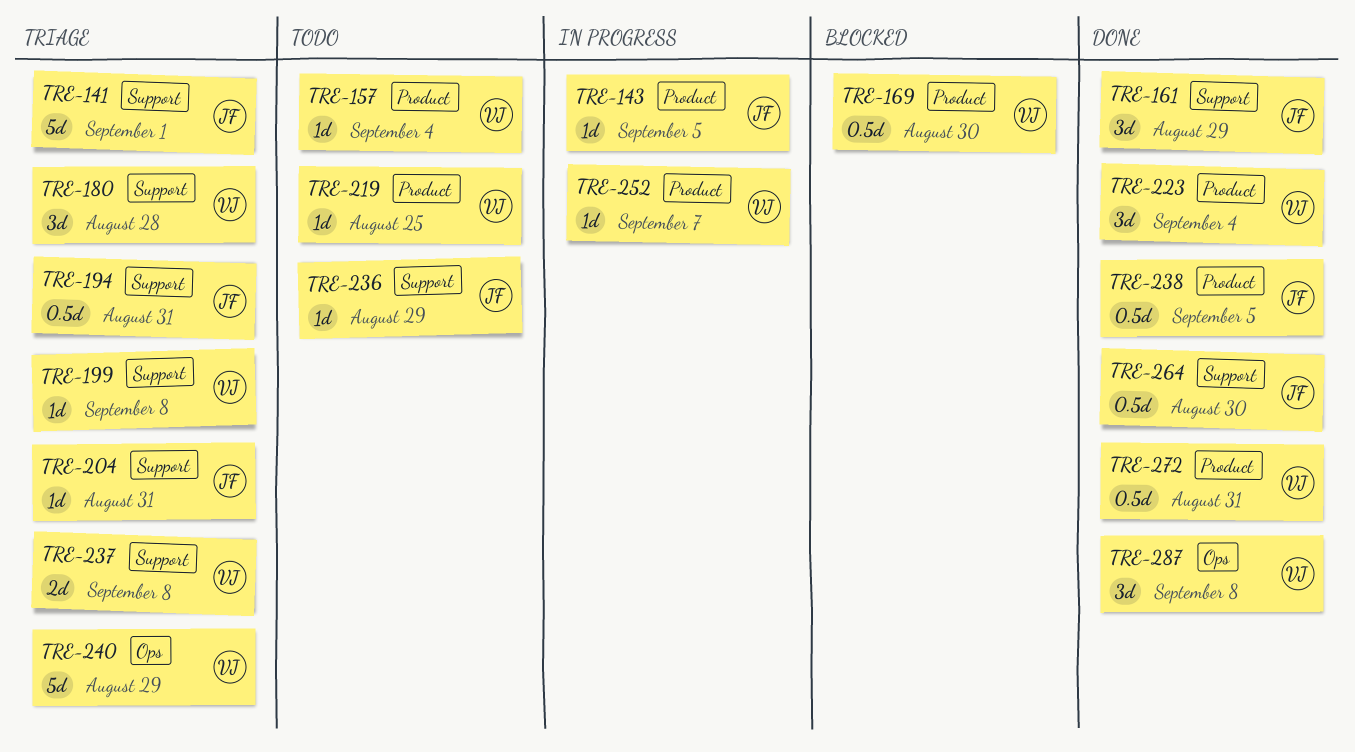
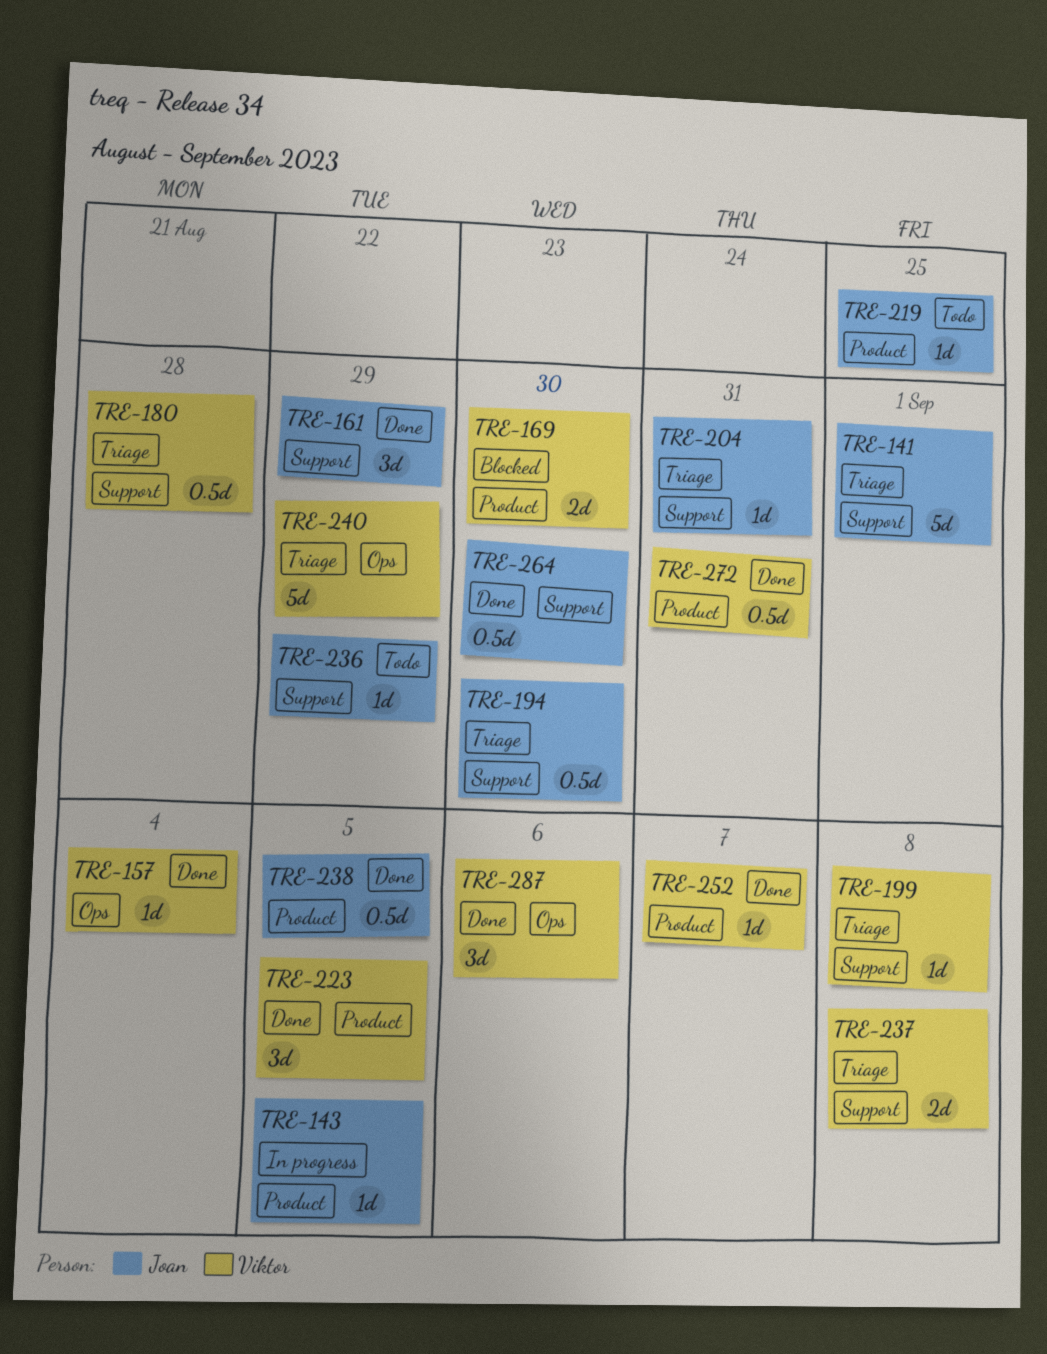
TRE-157, status: Todo -> Done
TRE-157, label: Product -> Ops
TRE-169, estimate: 0.5d -> 2d
TRE-180, estimate: 3d -> 0.5d
TRE-194, due: Aug 31 -> Aug 30
TRE-219, owner: Viktor -> Joan
TRE-223, due: Sep 4 -> Sep 5
TRE-252, status: In progress -> Done
TRE-287, due: Sep 8 -> Sep 6

